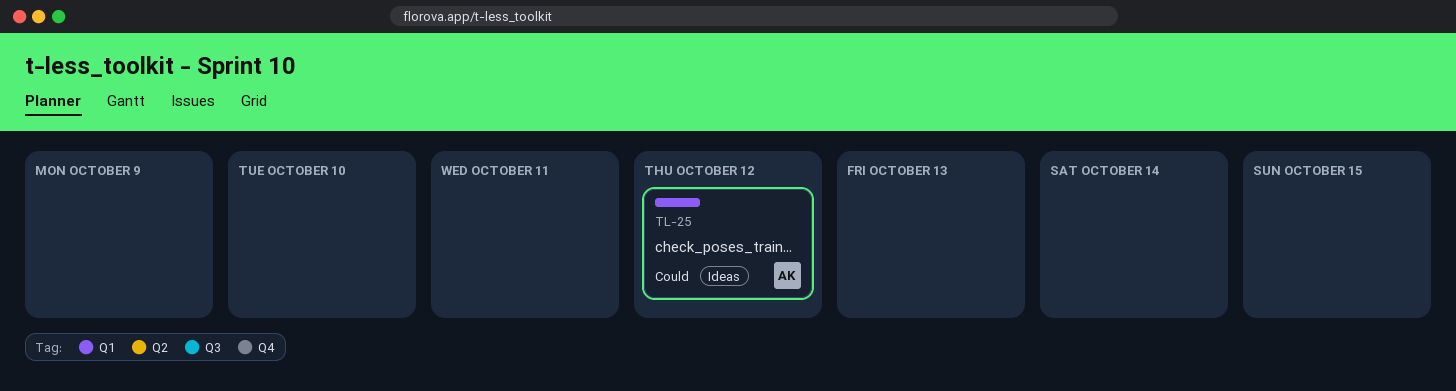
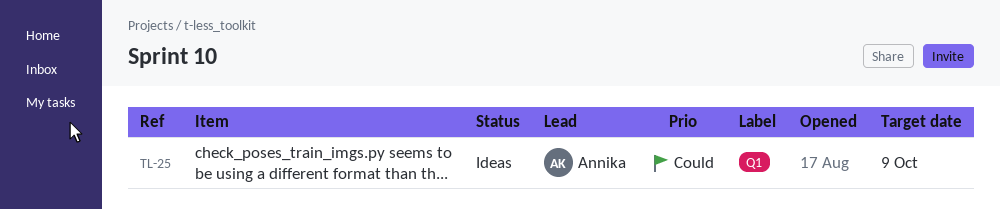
TL-25, due: Oct 12 -> Oct 9

